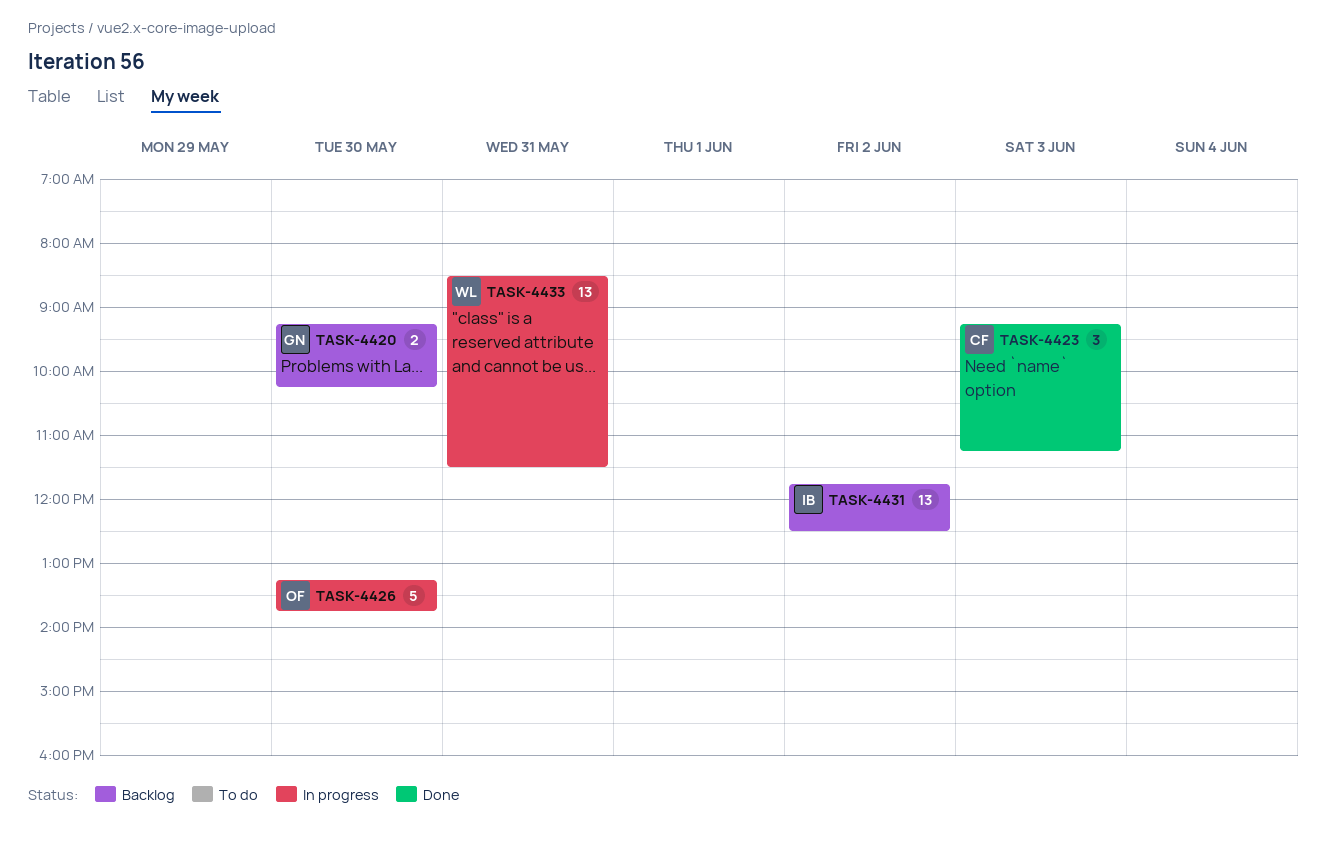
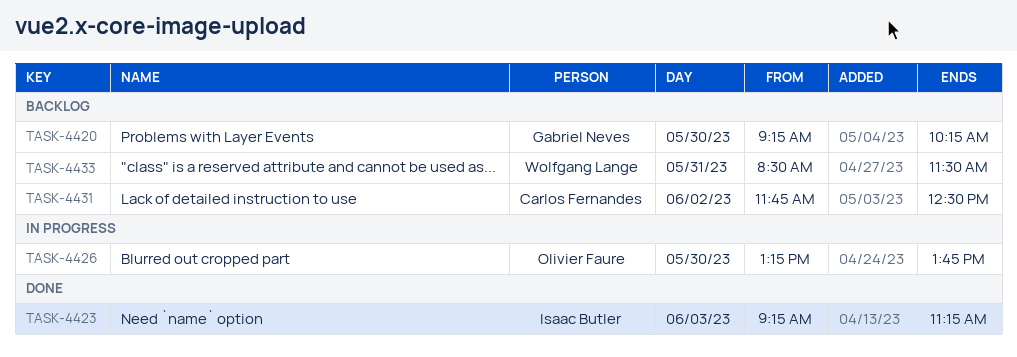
TASK-4423, owner: Carlos Fernandes -> Isaac Butler
TASK-4431, owner: Isaac Butler -> Carlos Fernandes
TASK-4433, status: In progress -> Backlog

